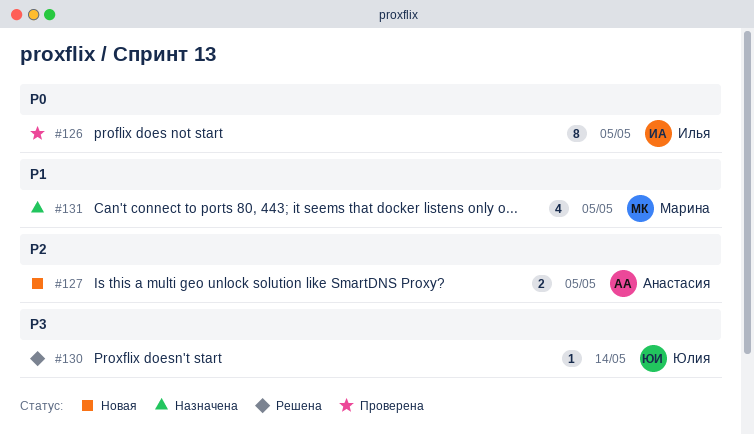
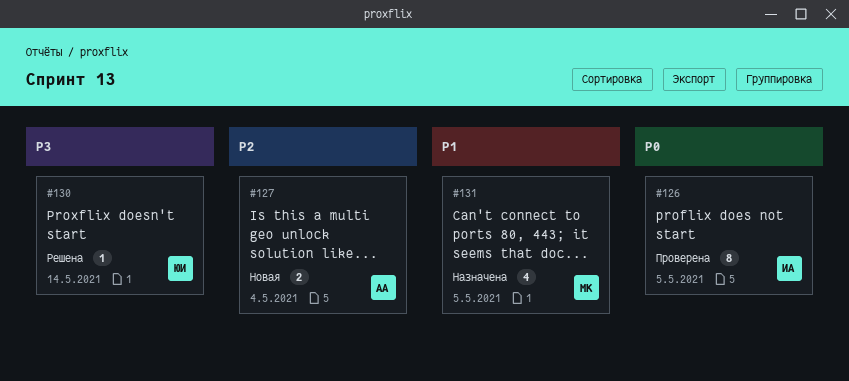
#127, due: May 5 -> May 4

